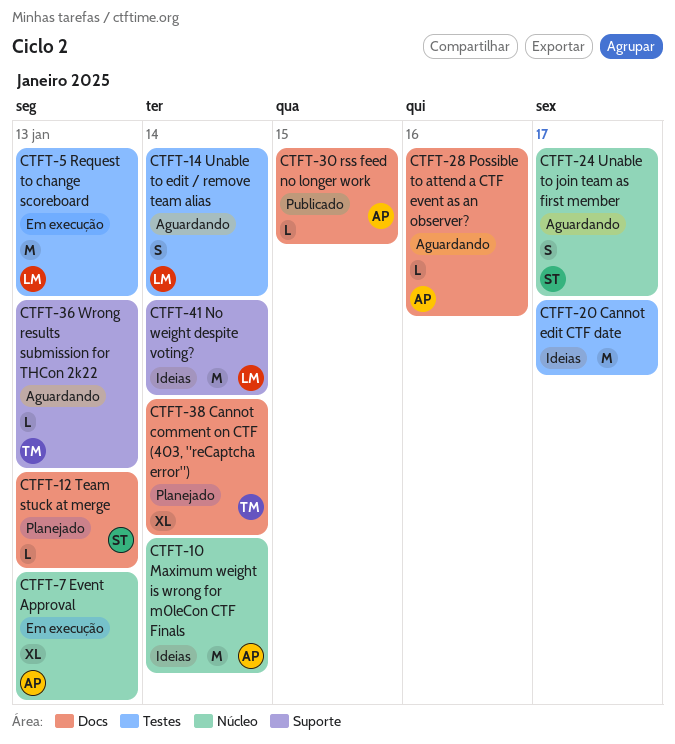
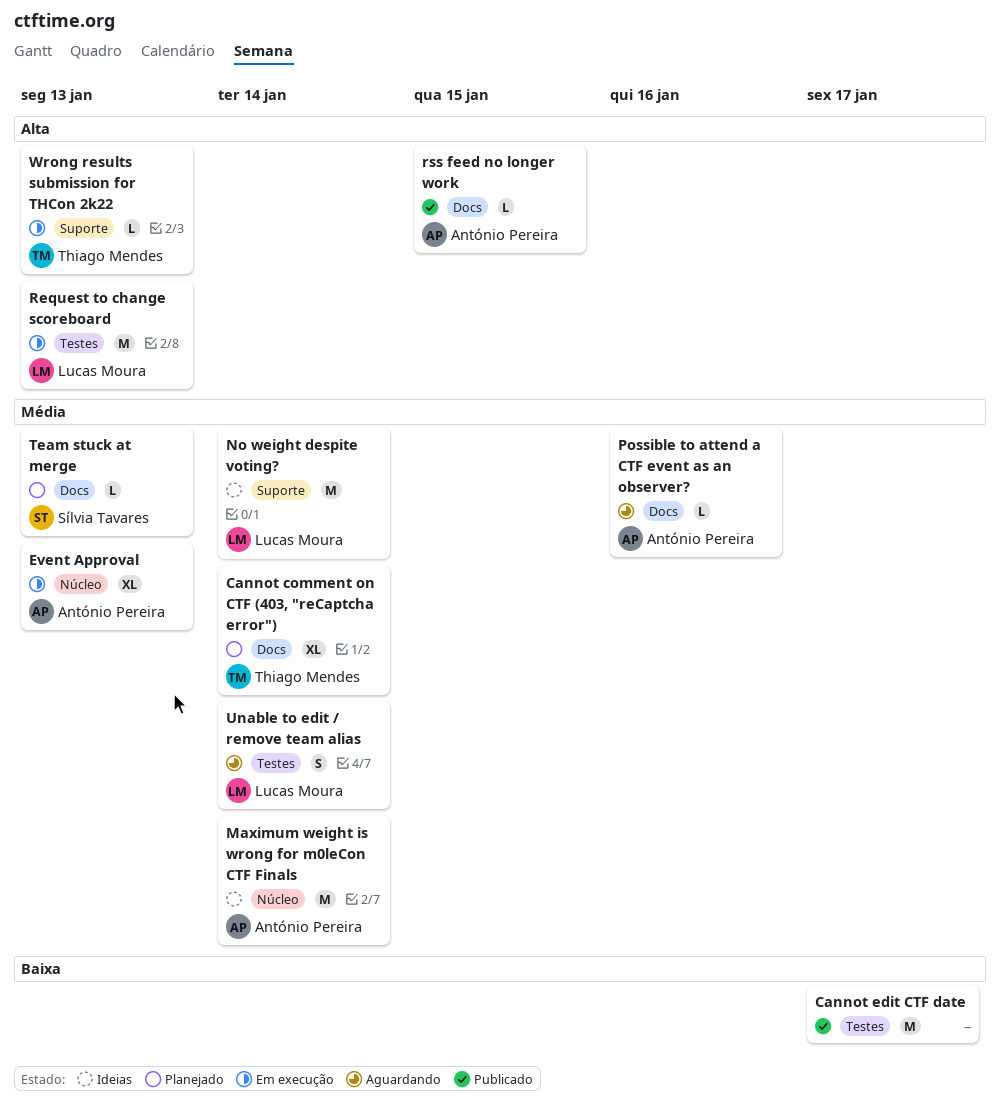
Cannot edit CTF date, status: Ideias -> Publicado
Unable to join team as first member: present -> none
Wrong results submission for THCon 2k22, status: Aguardando -> Em execução

